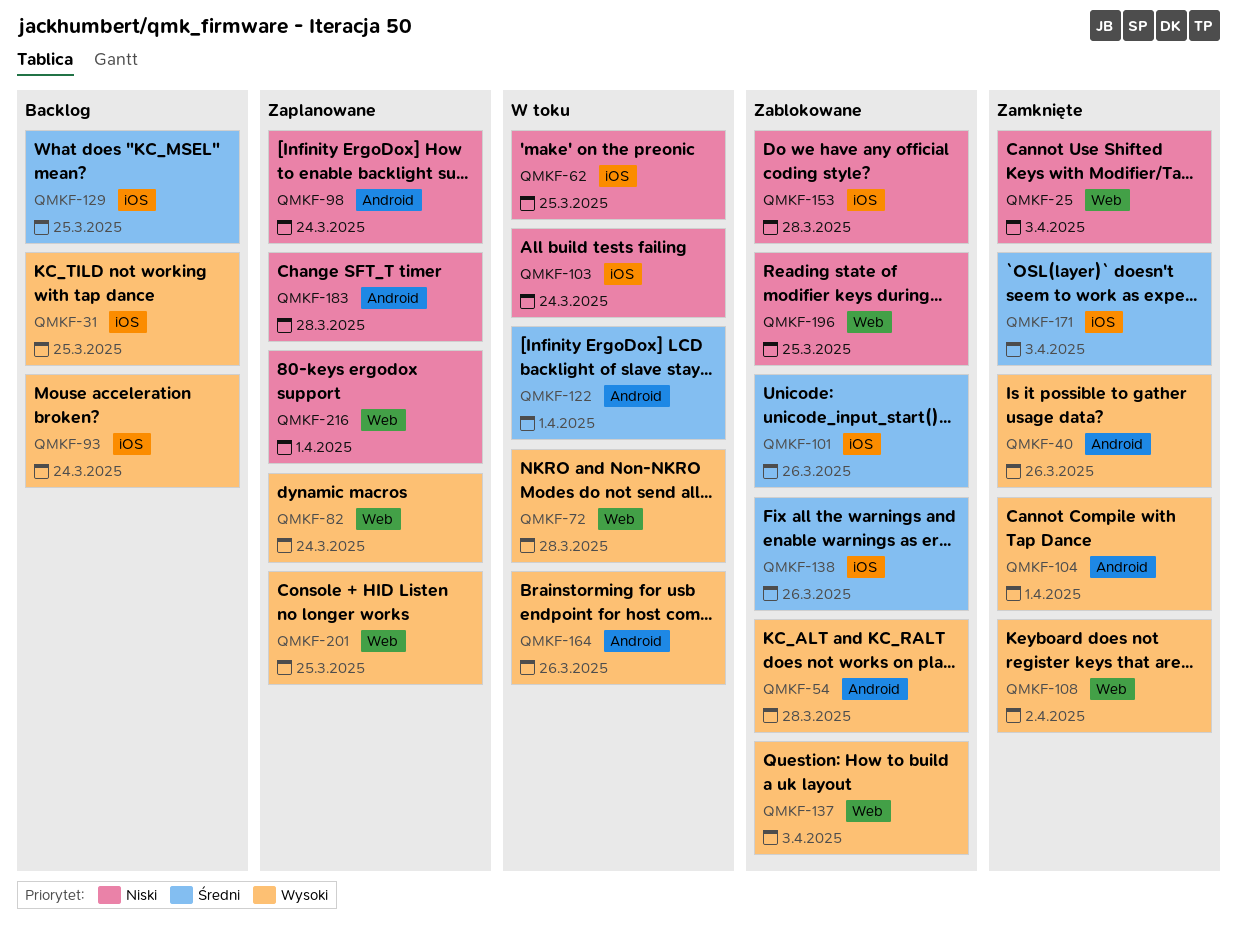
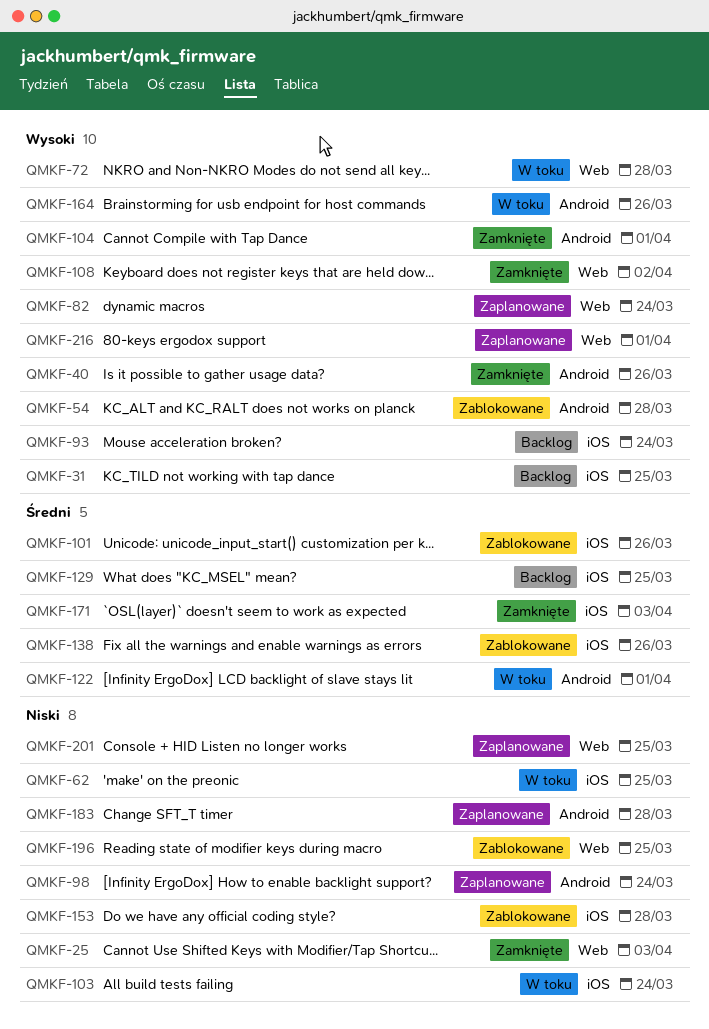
QMKF-137: present -> none
QMKF-201, priority: Wysoki -> Niski
QMKF-216, priority: Niski -> Wysoki

